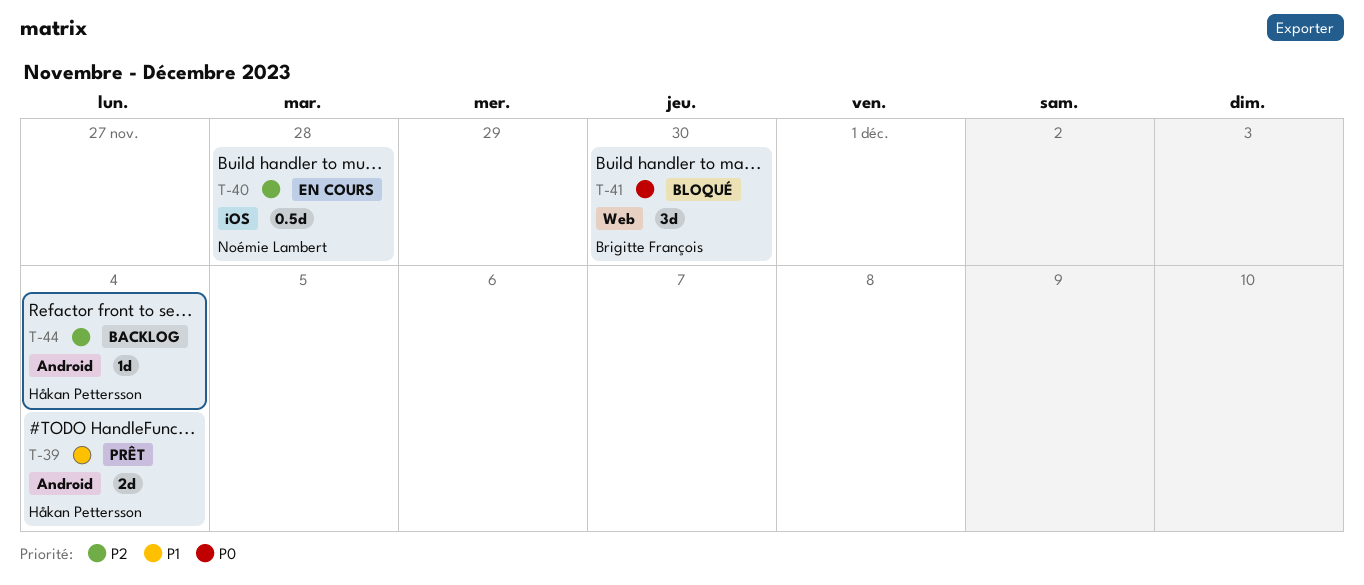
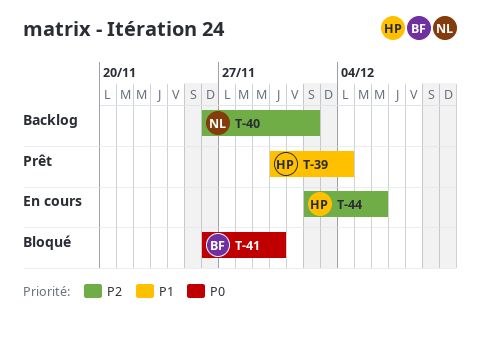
T-40, status: En cours -> Backlog
T-40, due: Nov 28 -> Dec 2
T-44, status: Backlog -> En cours
T-44, due: Dec 4 -> Dec 6

